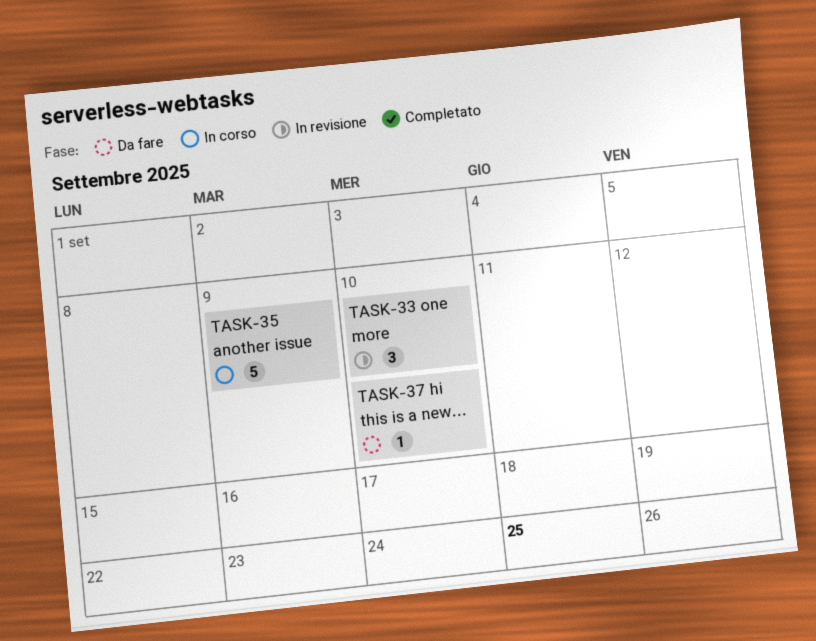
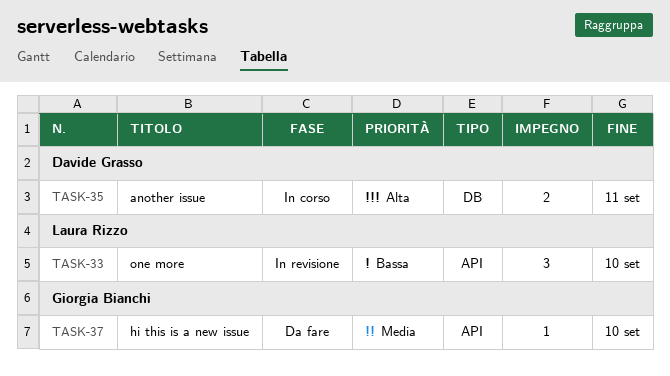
TASK-35, estimate: 5 -> 2
TASK-35, due: Sep 9 -> Sep 11

